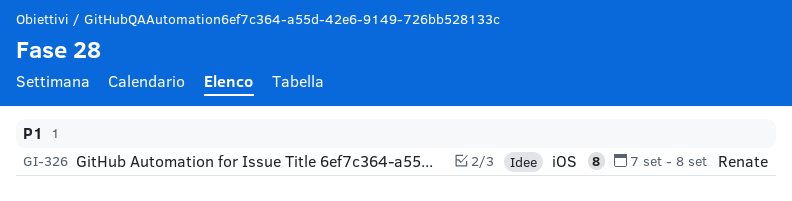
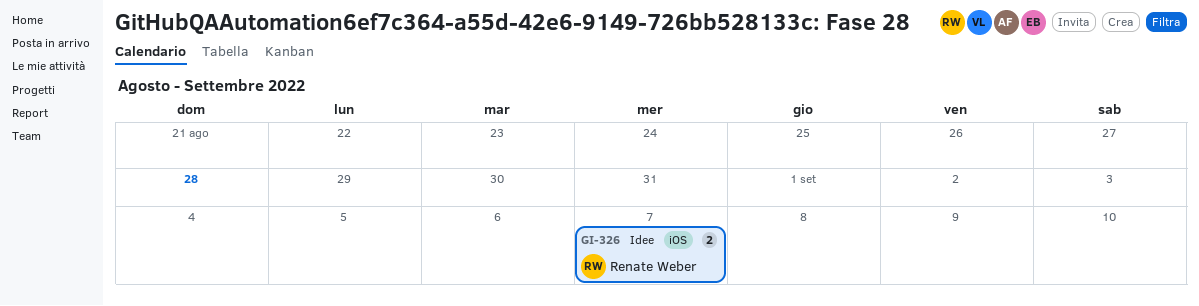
GI-326, estimate: 8 -> 2
GI-326, due: Sep 8 -> Sep 7

